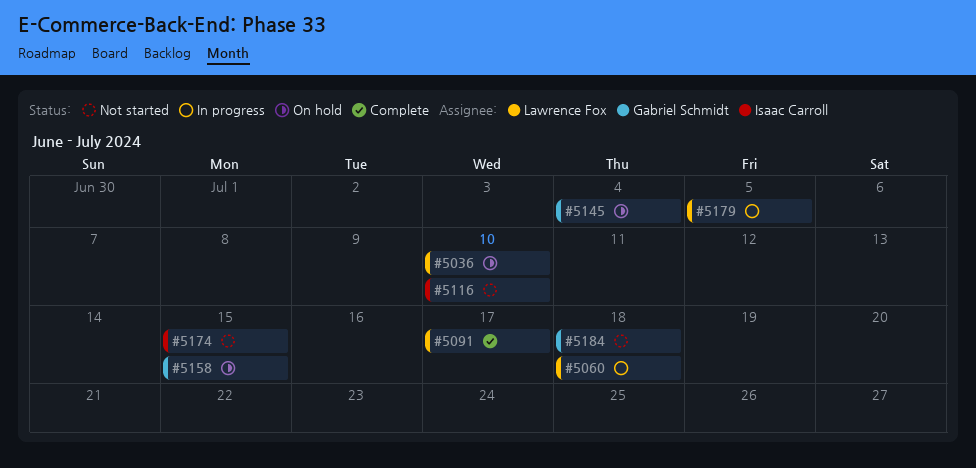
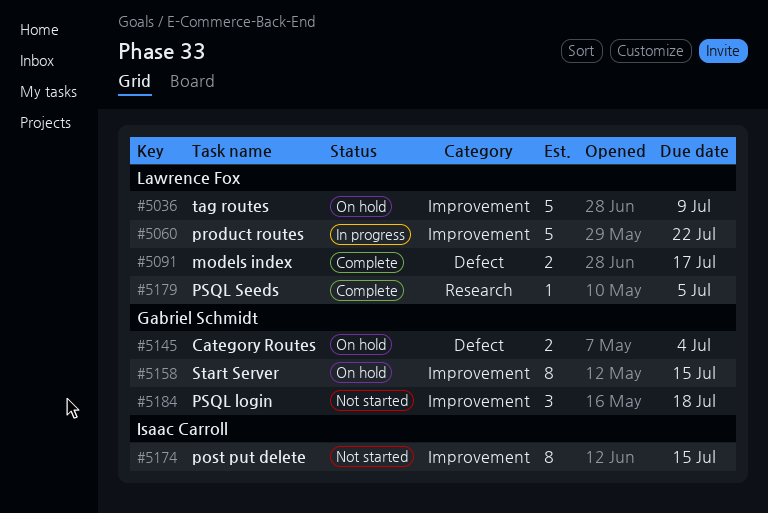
#5036, due: Jul 10 -> Jul 9
#5060, due: Jul 18 -> Jul 22
#5116: present -> none
#5179, status: In progress -> Complete

